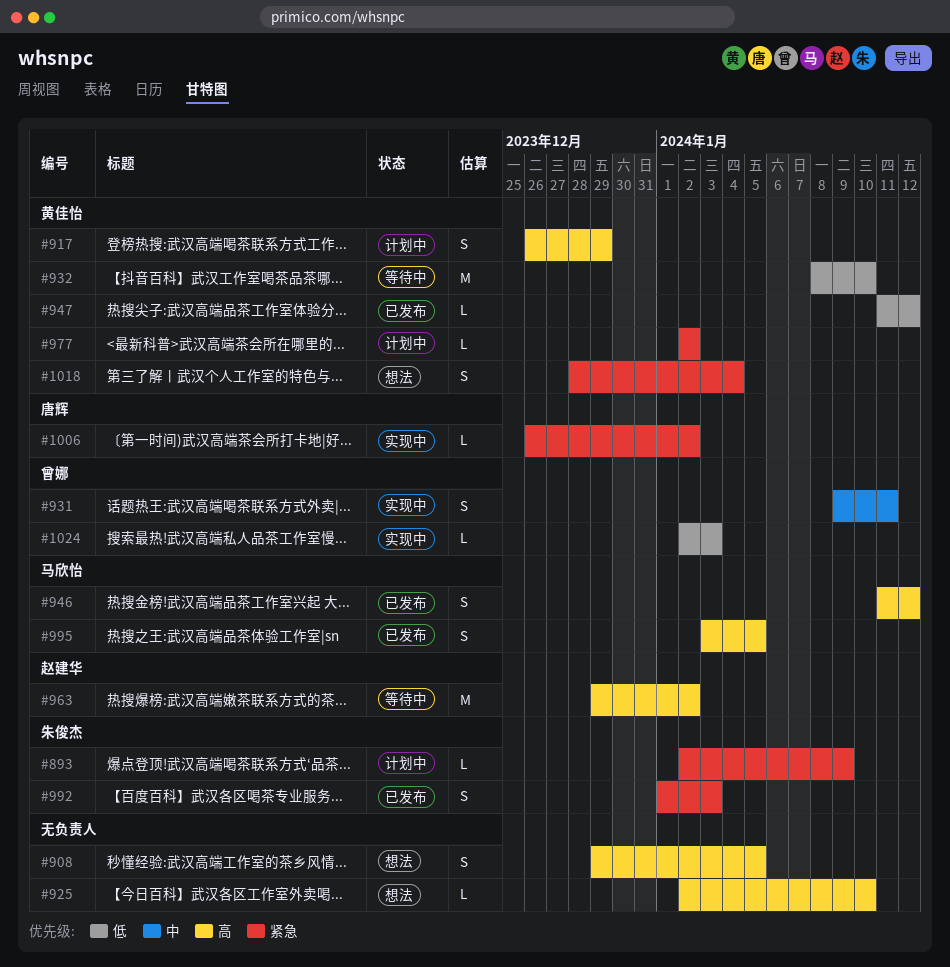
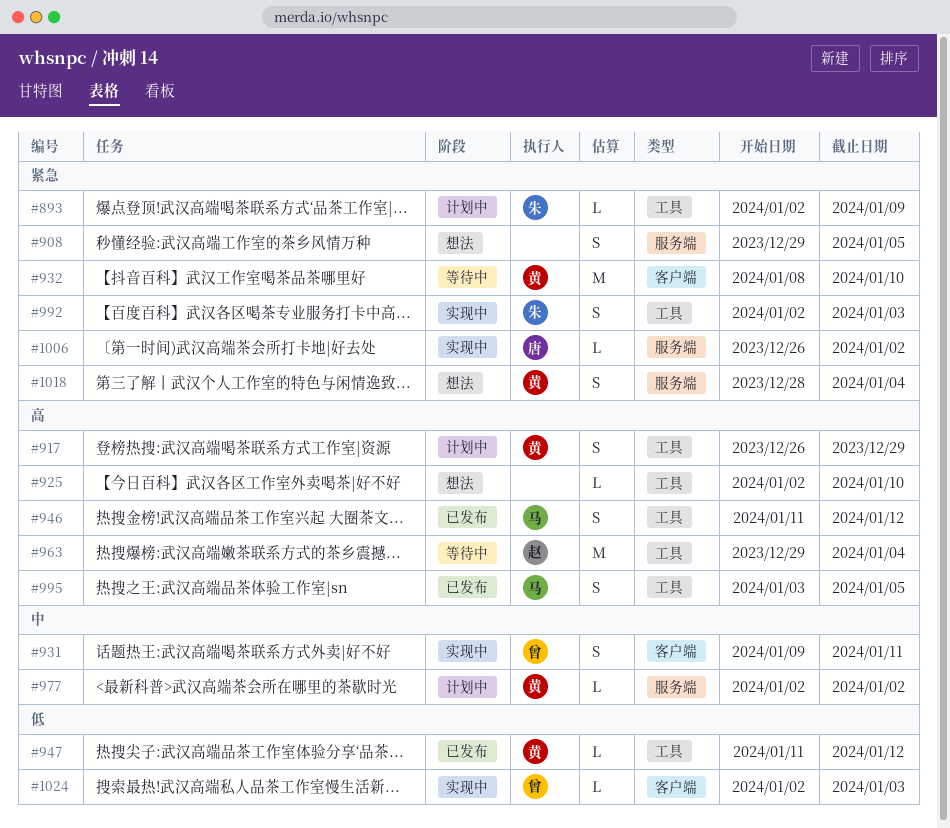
#908, priority: 高 -> 紧急
#932, priority: 低 -> 紧急
#963, due: Jan 2 -> Jan 4
#977, priority: 紧急 -> 中
#992, status: 已发布 -> 实现中
#992, start: Jan 1 -> Jan 2

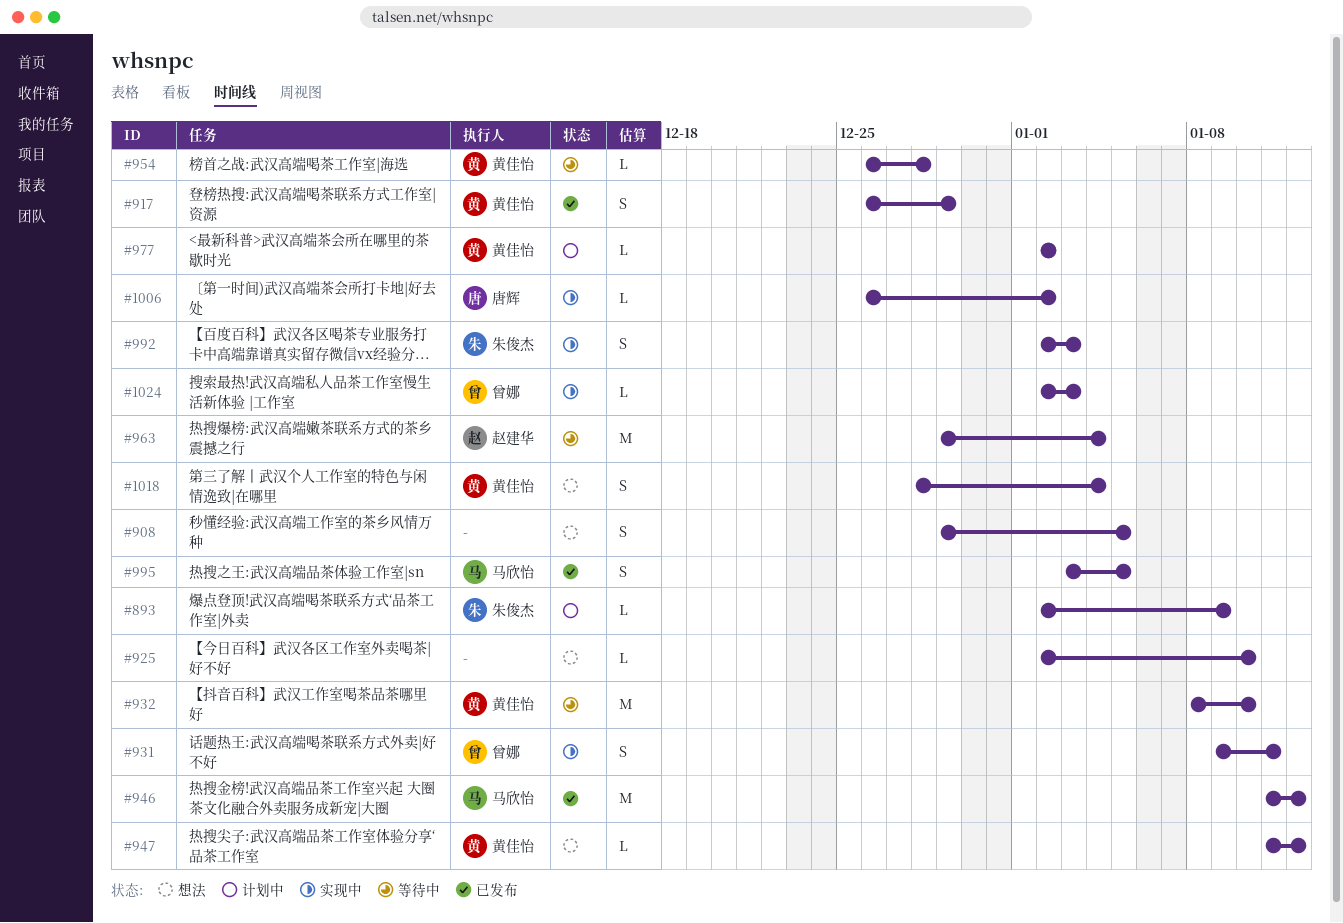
#917, status: 计划中 -> 已发布
#946, estimate: S -> M
#947, status: 已发布 -> 想法
#954: none -> present

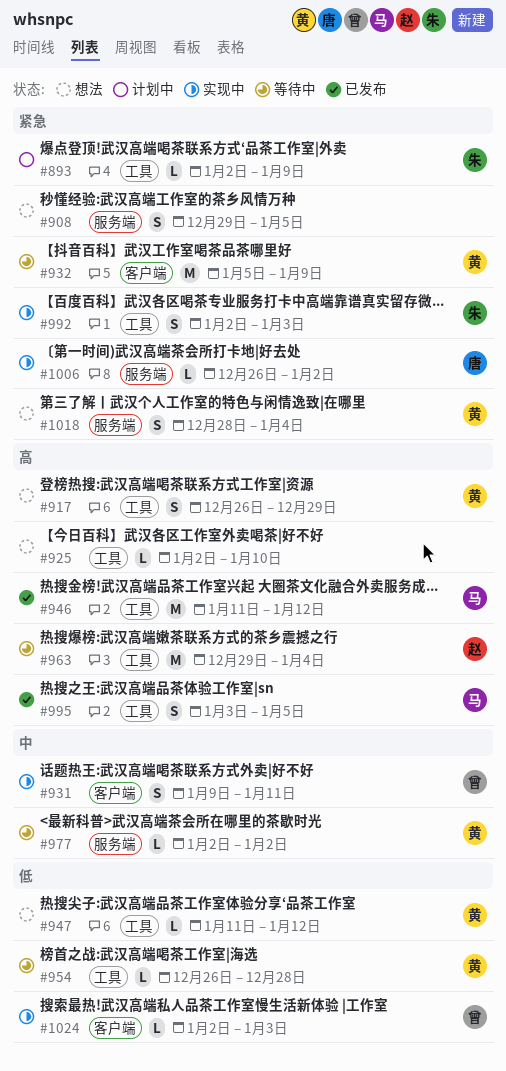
#917, status: 已发布 -> 想法
#932, start: Jan 8 -> Jan 5
#932, due: Jan 10 -> Jan 9
#977, status: 计划中 -> 等待中

